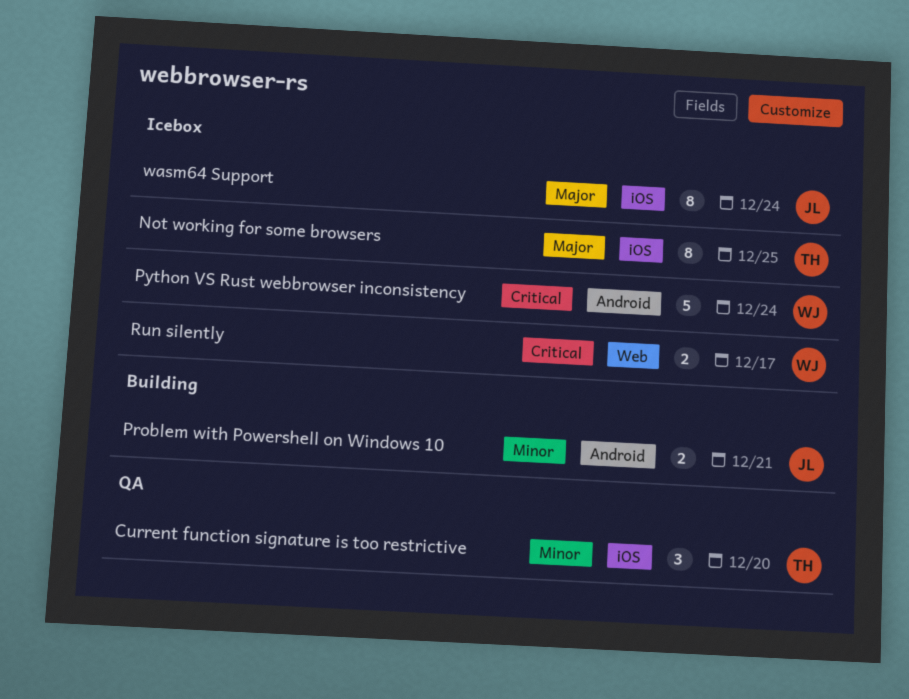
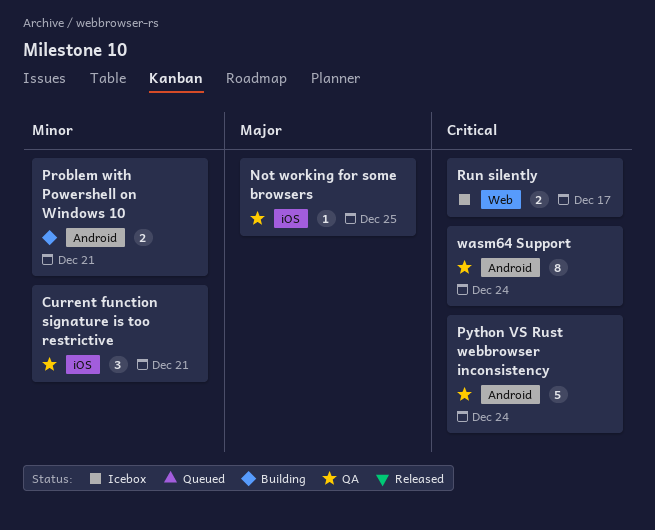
Current function signature is too restrictive, due: Dec 20 -> Dec 21
Not working for some browsers, status: Icebox -> QA
Not working for some browsers, estimate: 8 -> 1
Python VS Rust webbrowser inconsistency, status: Icebox -> QA
wasm64 Support, status: Icebox -> QA
wasm64 Support, priority: Major -> Critical
wasm64 Support, label: iOS -> Android

